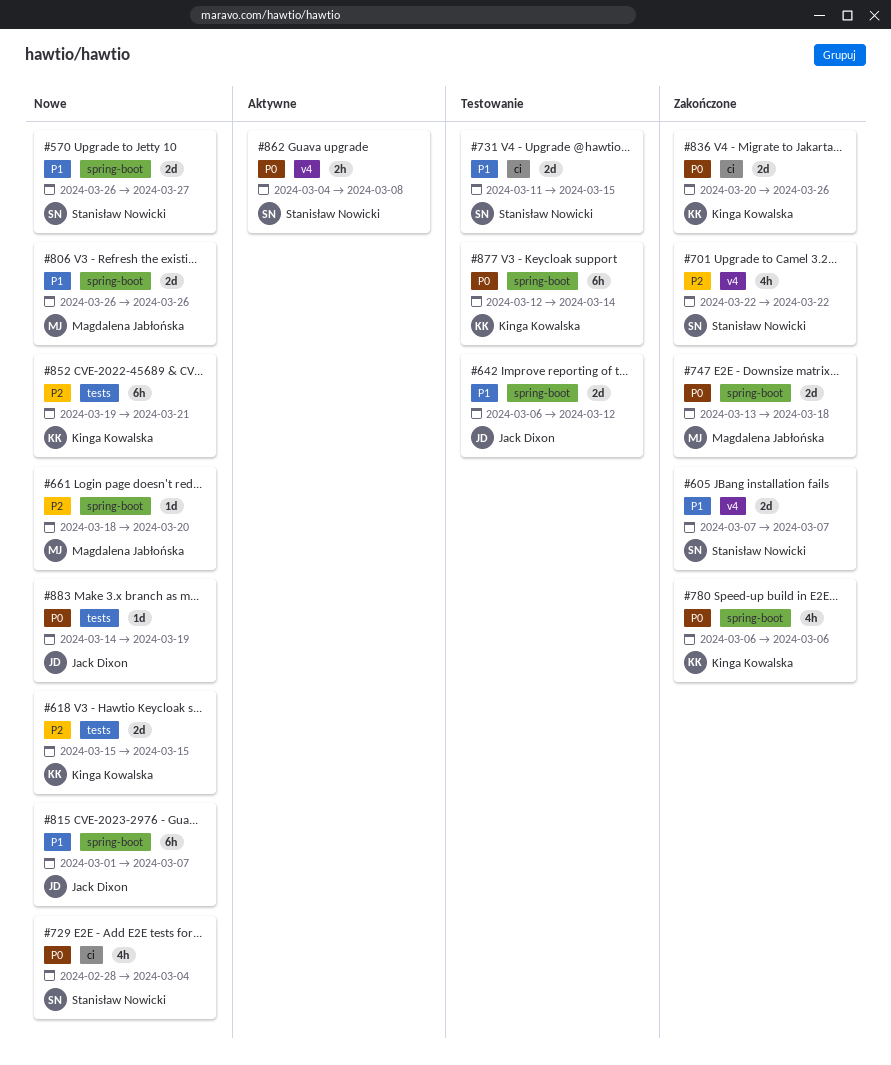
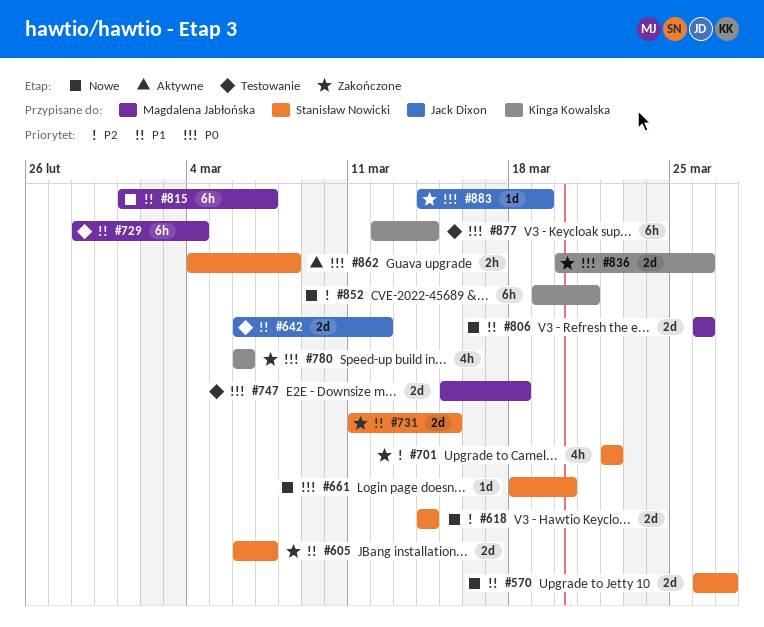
#605, start: Mar 7 -> Mar 6
#618, owner: Kinga Kowalska -> Stanisław Nowicki
#618, start: Mar 15 -> Mar 14
#618, due: Mar 15 -> Mar 14
#661, owner: Magdalena Jabłońska -> Stanisław Nowicki
#661, priority: P2 -> P0
#729, status: Nowe -> Testowanie
#729, owner: Stanisław Nowicki -> Magdalena Jabłońska
#729, priority: P0 -> P1
#729, estimate: 4h -> 6h
#731, status: Testowanie -> Zakończone
#747, status: Zakończone -> Testowanie
#747, start: Mar 13 -> Mar 15
#815, owner: Jack Dixon -> Magdalena Jabłońska
#883, status: Nowe -> Zakończone

